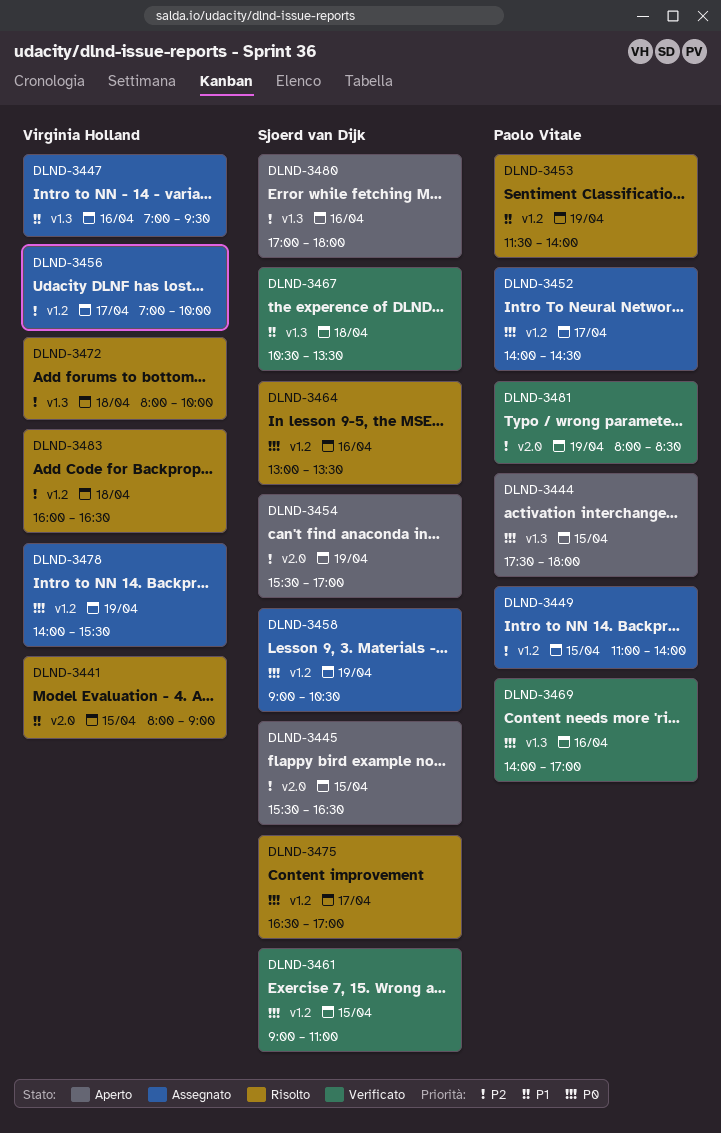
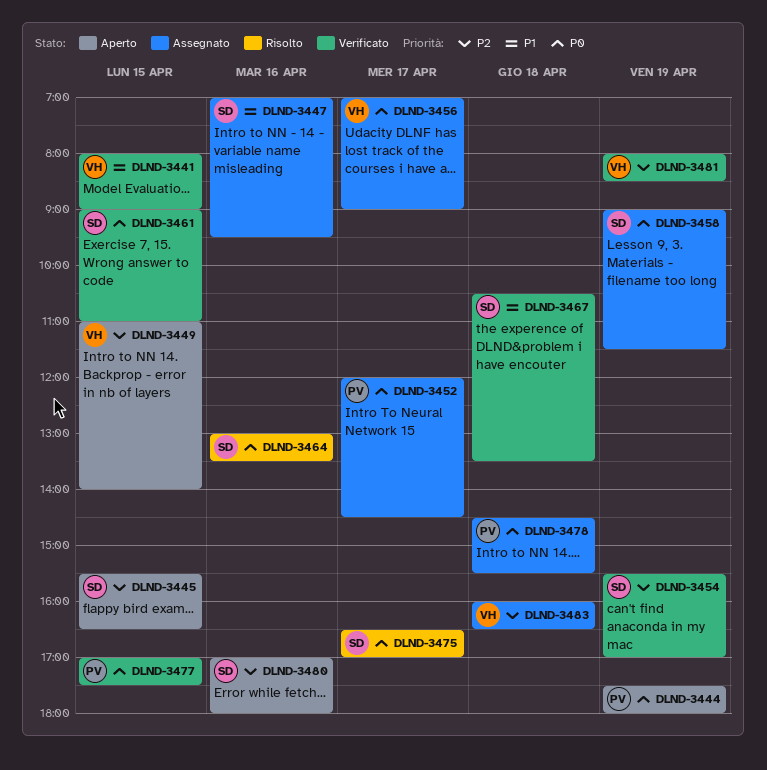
DLND-3441, status: Risolto -> Verificato
DLND-3444, day: Apr 15 -> Apr 19
DLND-3447, owner: Virginia Holland -> Sjoerd van Dijk
DLND-3449, status: Assegnato -> Aperto
DLND-3449, owner: Paolo Vitale -> Virginia Holland
DLND-3452, begins: 14:00 -> 12:00
DLND-3453: present -> none
DLND-3454, status: Aperto -> Verificato
DLND-3456, priority: P2 -> P0
DLND-3456, ends: 10:00 -> 09:00
DLND-3458, ends: 10:30 -> 11:30
DLND-3469: present -> none
DLND-3472: present -> none
DLND-3477: none -> present
DLND-3478, owner: Virginia Holland -> Paolo Vitale
DLND-3478, day: Apr 19 -> Apr 18
DLND-3478, begins: 14:00 -> 14:30
DLND-3481, owner: Paolo Vitale -> Virginia Holland
DLND-3483, status: Risolto -> Assegnato

